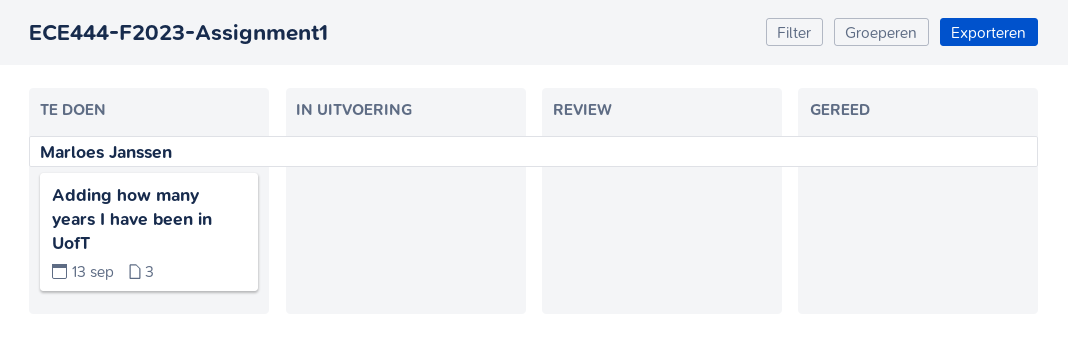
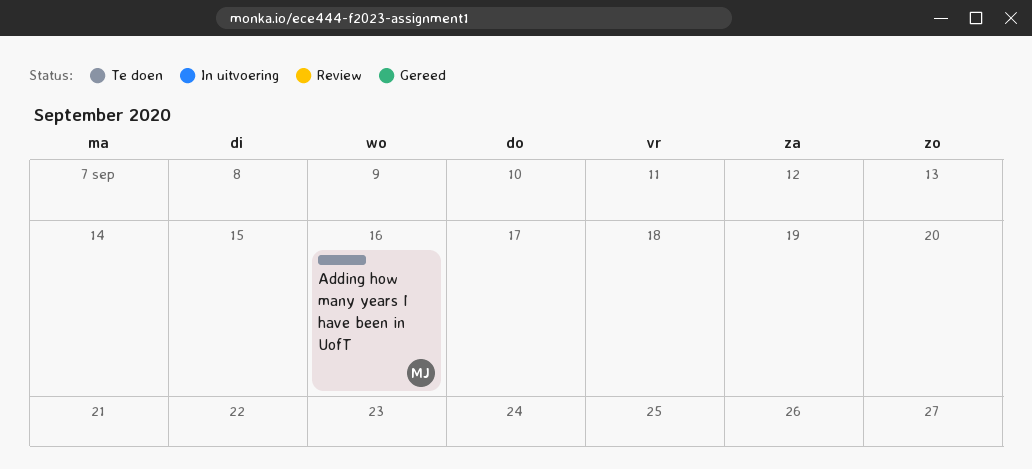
Adding how many years I have been in UofT, due: Sep 13 -> Sep 16

